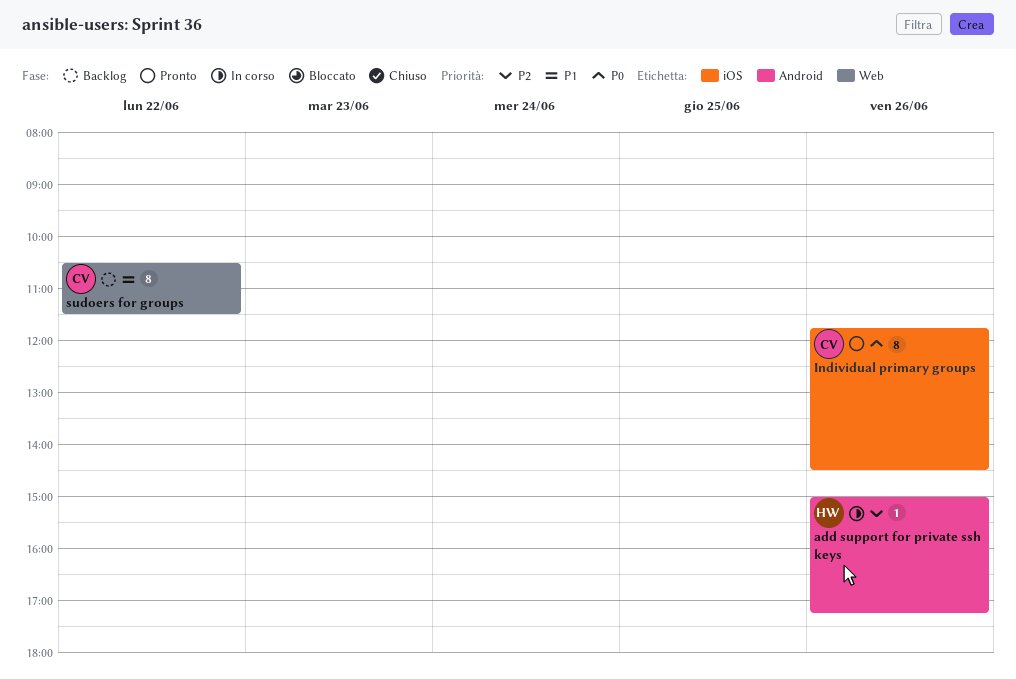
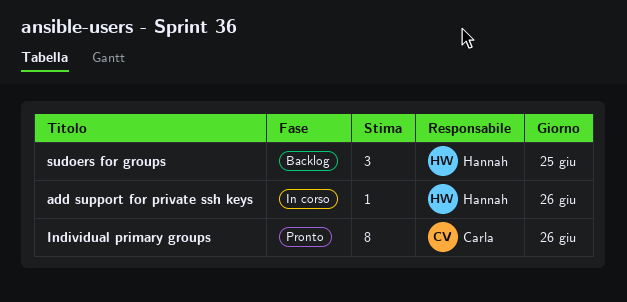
sudoers for groups, owner: Carla -> Hannah
sudoers for groups, estimate: 8 -> 3
sudoers for groups, day: Jun 22 -> Jun 25

